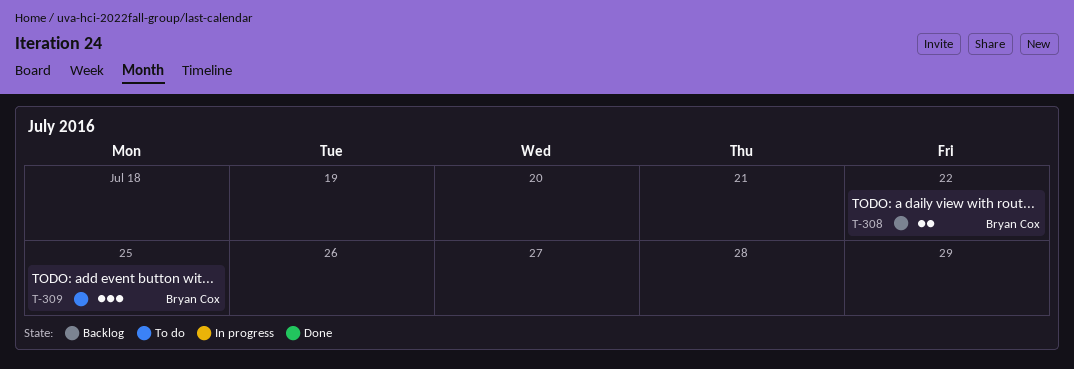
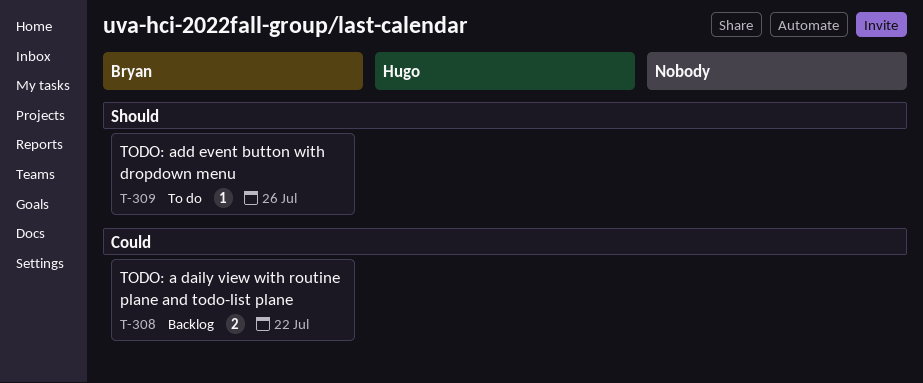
T-309, estimate: 3 -> 1
T-309, due: Jul 25 -> Jul 26

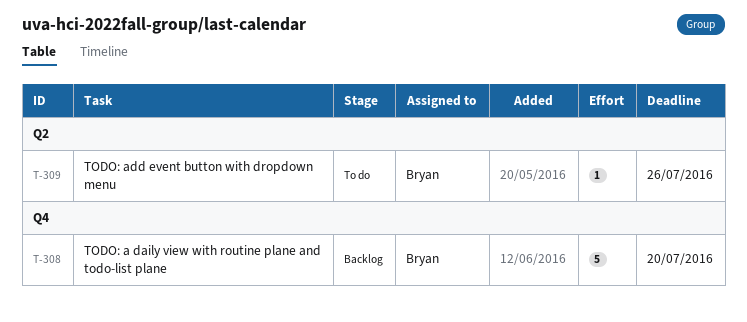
T-308, estimate: 2 -> 5
T-308, due: Jul 22 -> Jul 20

